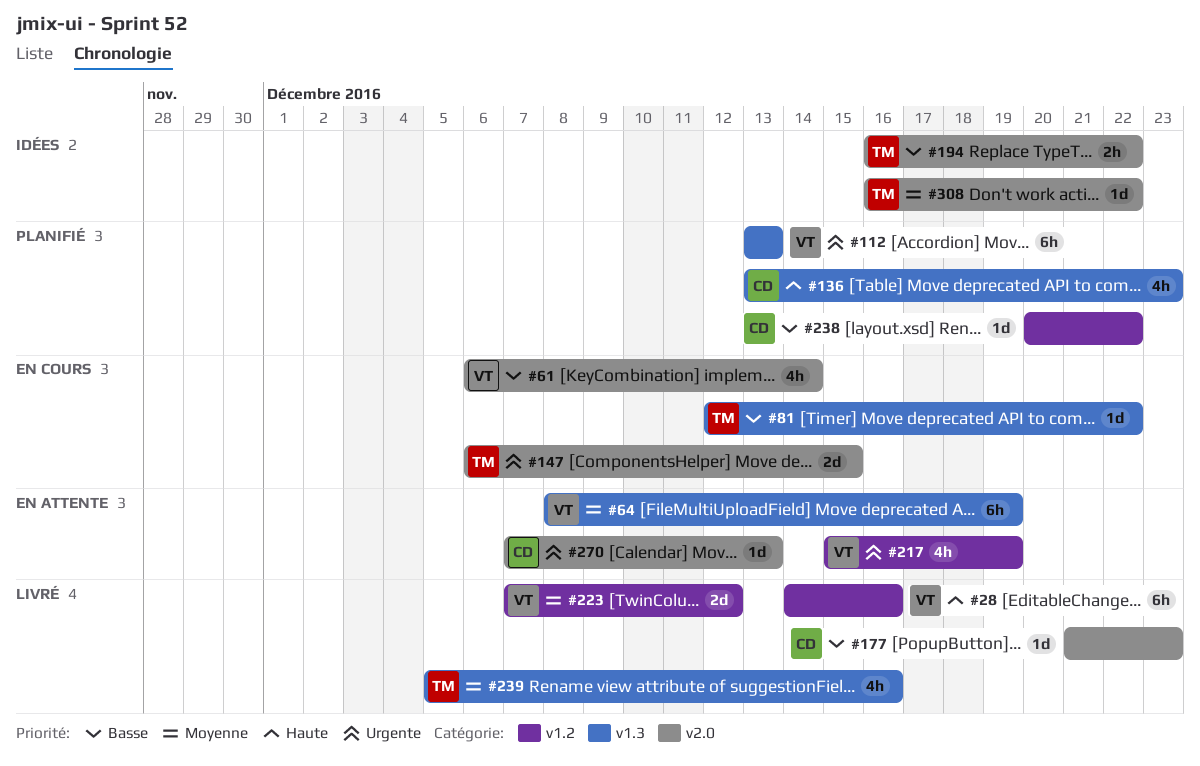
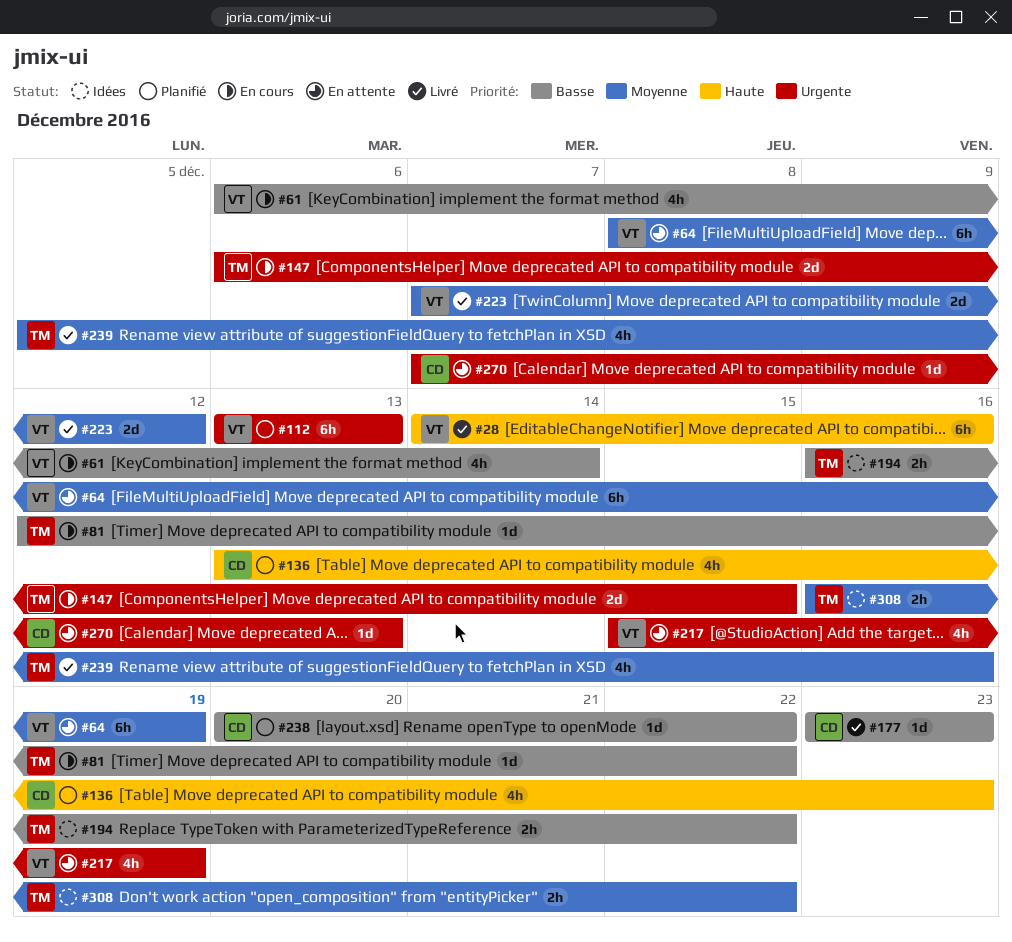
#177, start: Dec 21 -> Dec 23
#308, estimate: 1d -> 2h

